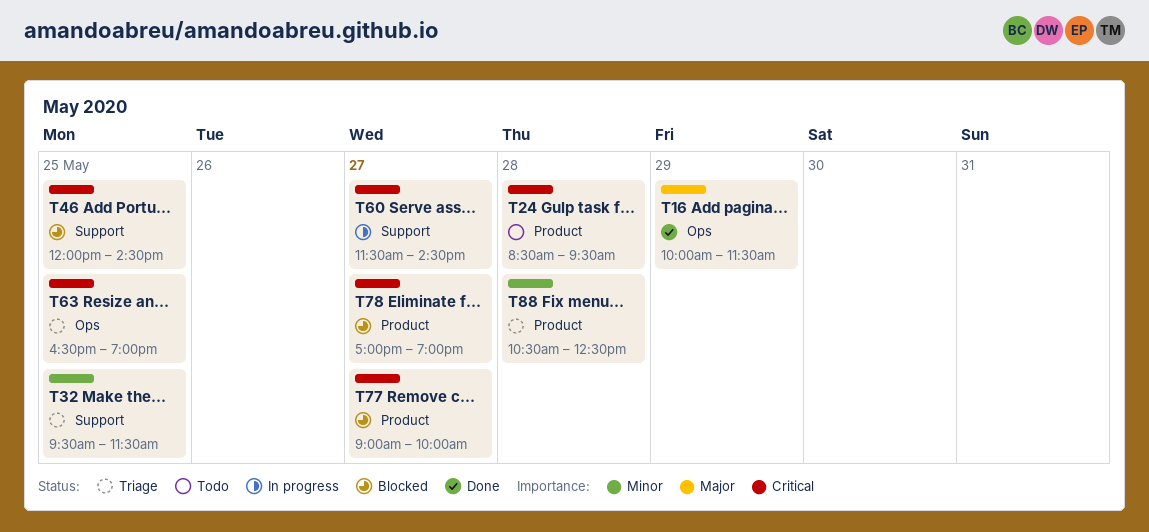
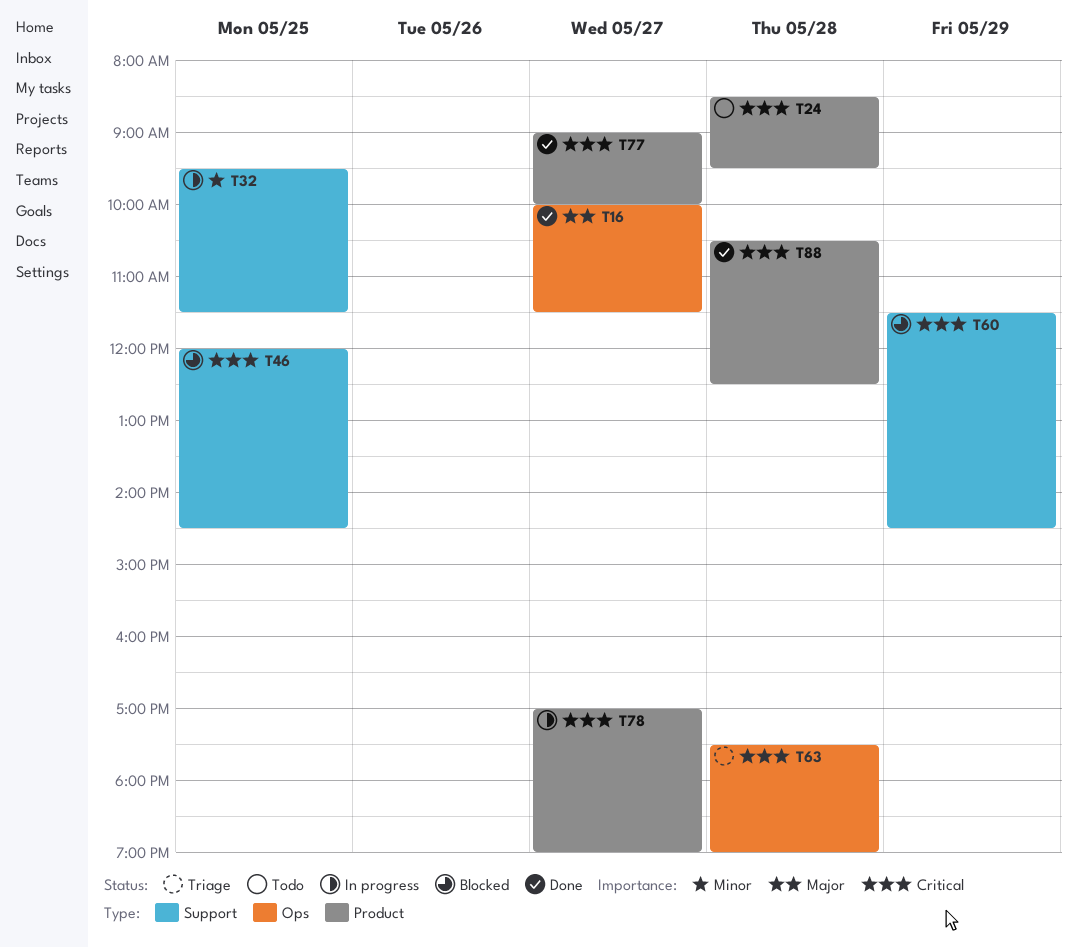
T16, day: May 29 -> May 27
T32, status: Triage -> In progress
T60, status: In progress -> Blocked
T60, day: May 27 -> May 29
T63, day: May 25 -> May 28
T63, begins: 16:30 -> 17:30
T77, status: Blocked -> Done
T78, status: Blocked -> In progress
T88, status: Triage -> Done
T88, priority: Minor -> Critical

